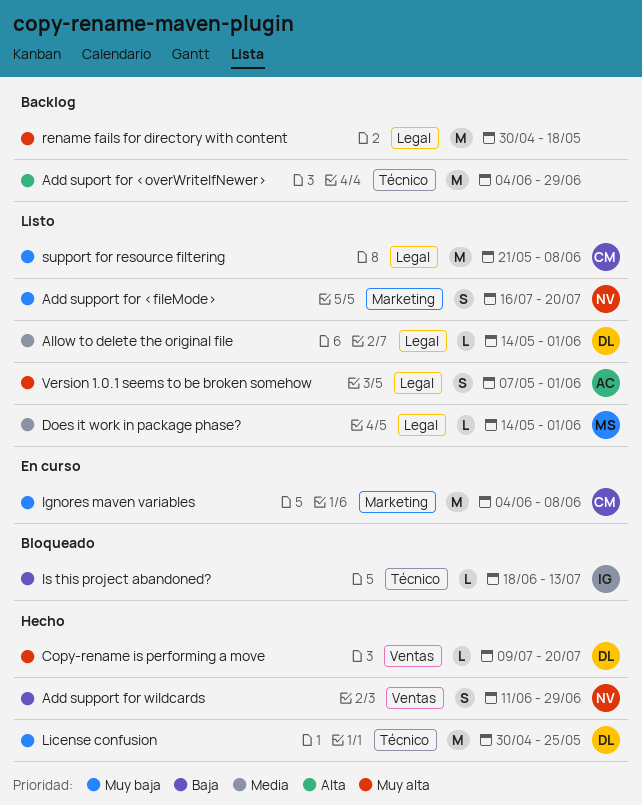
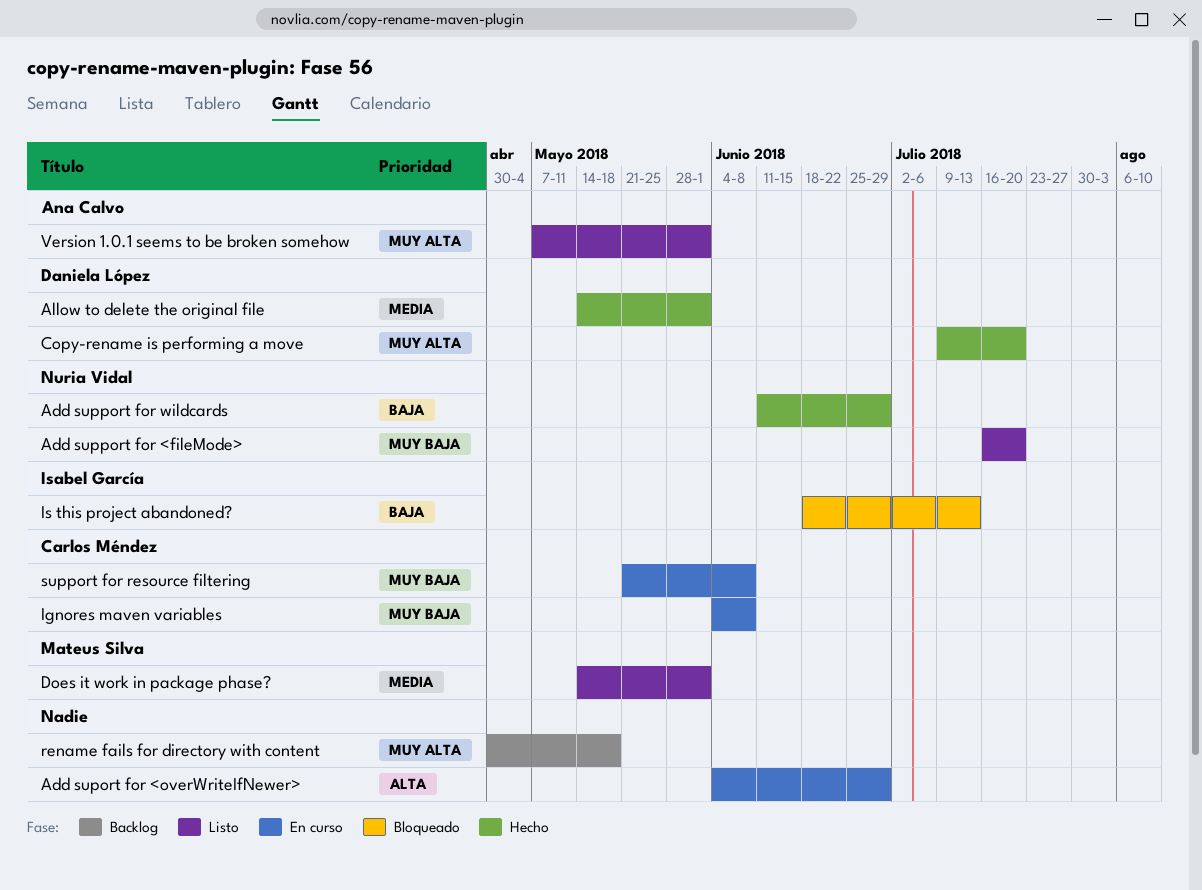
Add suport for <overWriteIfNewer>, status: Backlog -> En curso
Allow to delete the original file, status: Listo -> Hecho
License confusion: present -> none
support for resource filtering, status: Listo -> En curso

